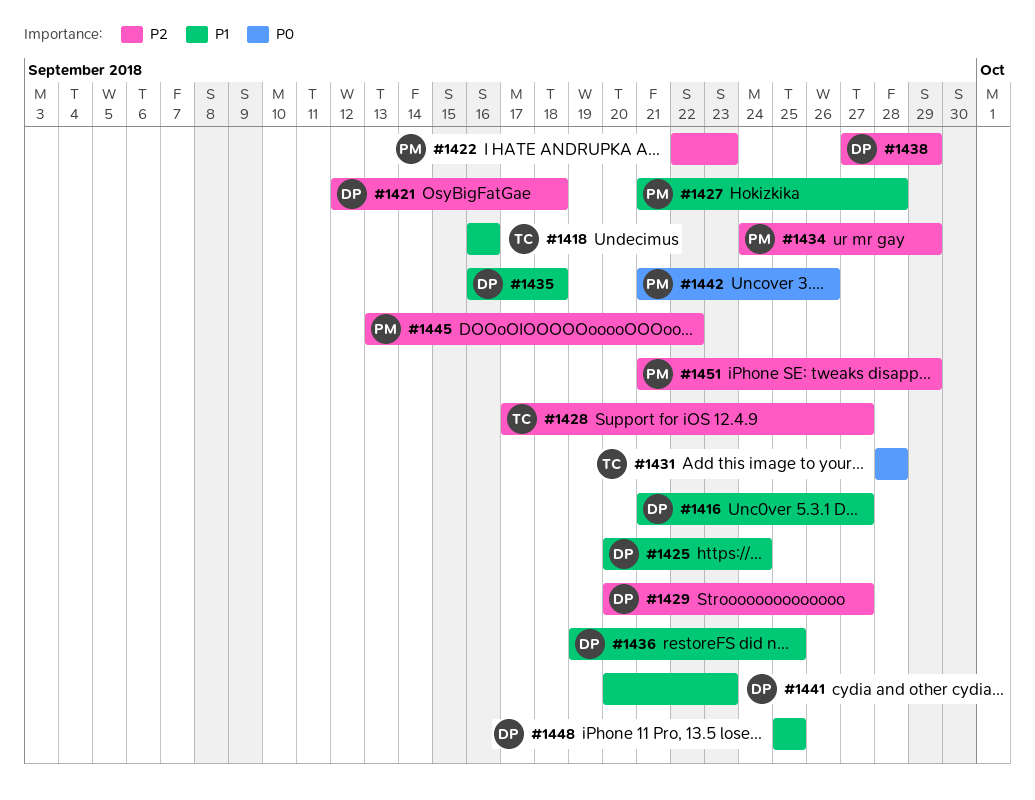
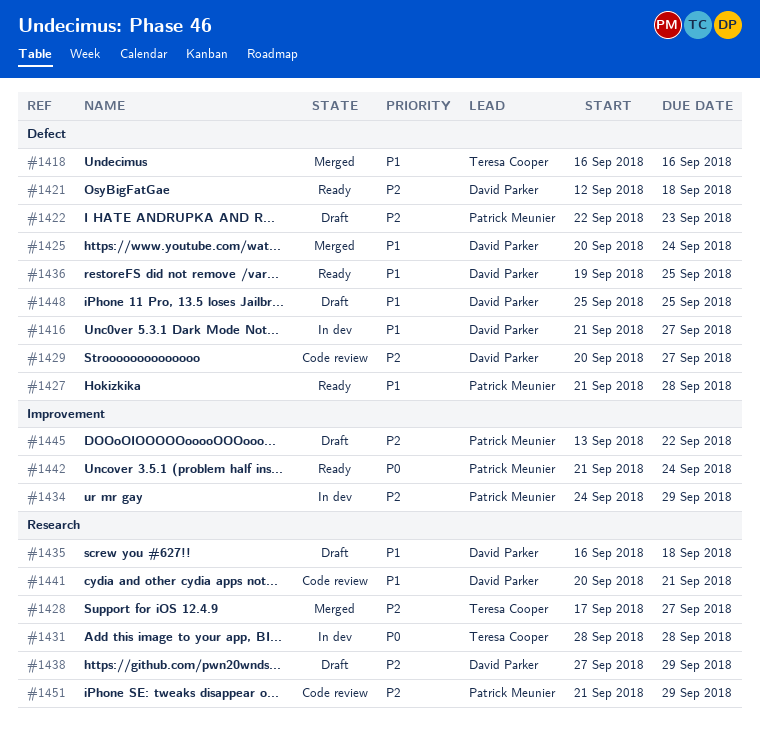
#1441, due: Sep 23 -> Sep 21
#1442, due: Sep 26 -> Sep 24

